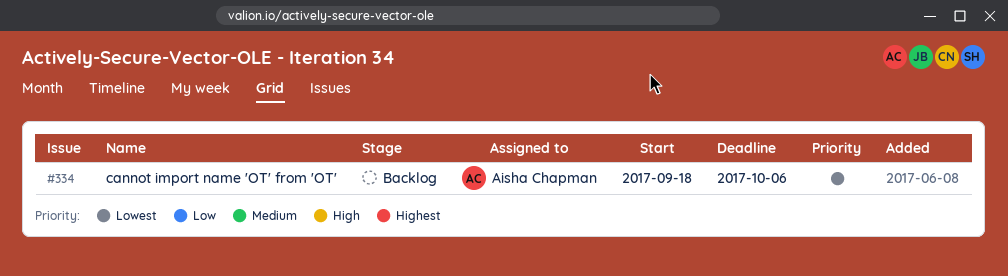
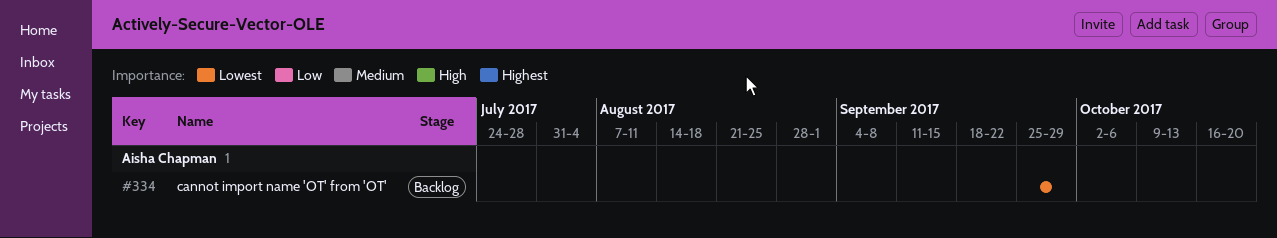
#334, start: Sep 18 -> Sep 25
#334, due: Oct 6 -> Sep 29

